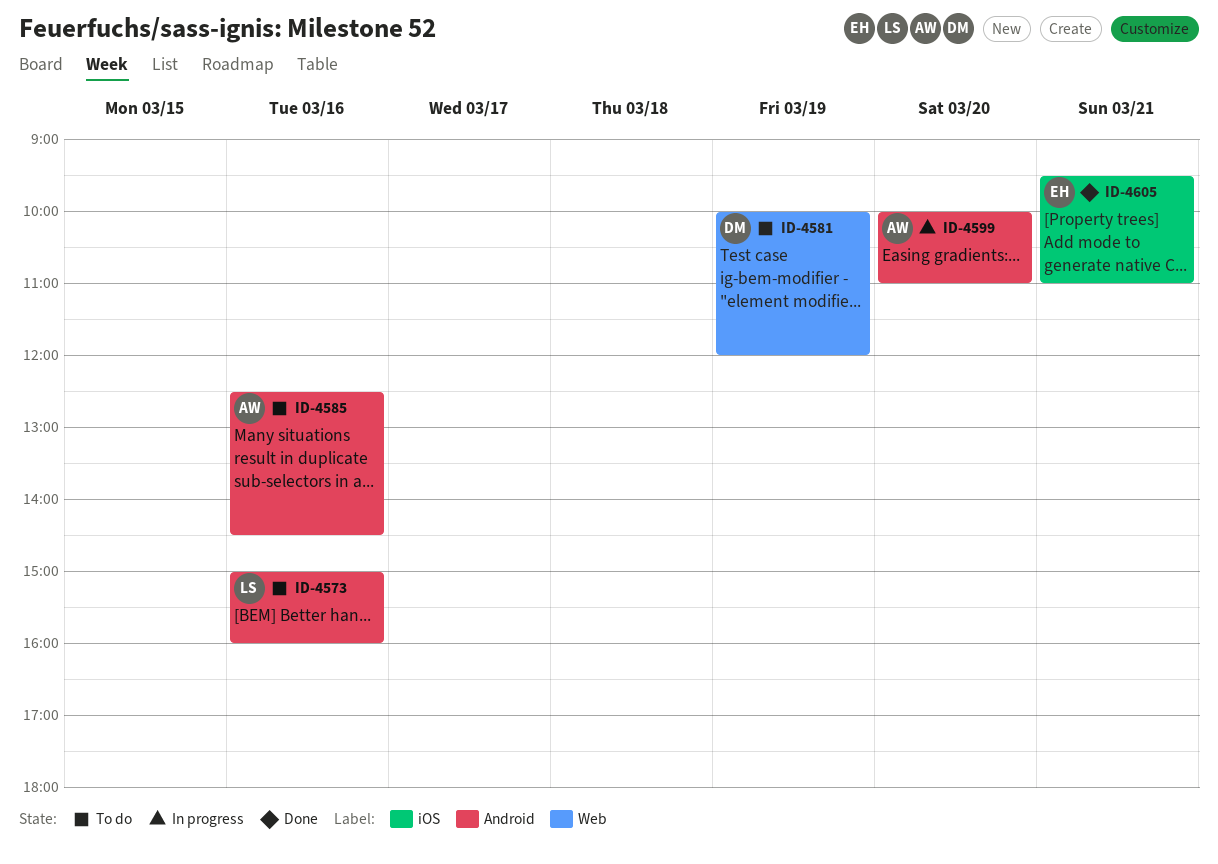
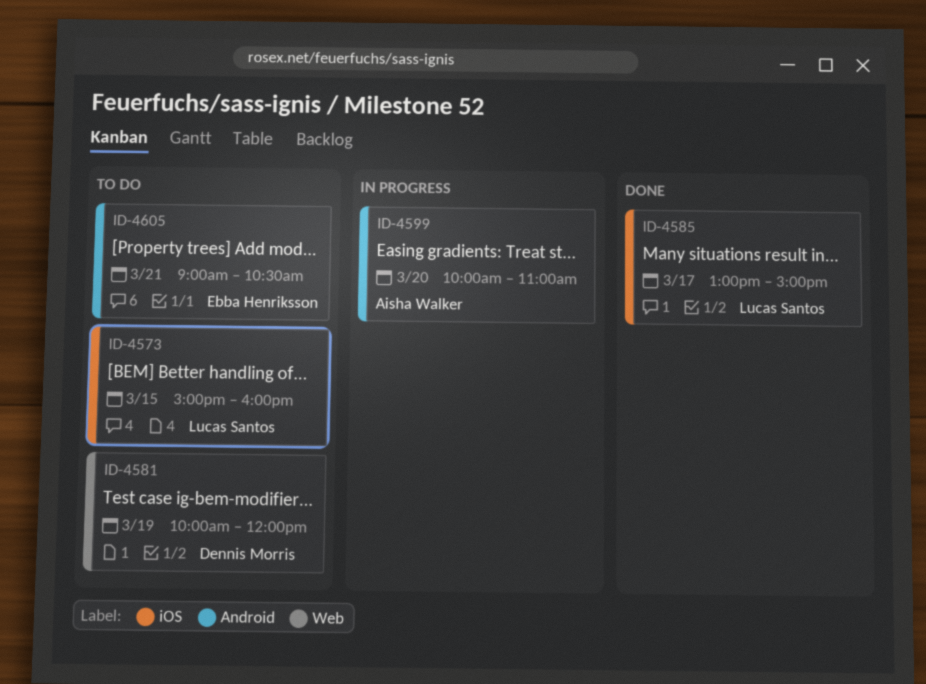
ID-4573, label: Android -> iOS
ID-4573, day: Mar 16 -> Mar 15
ID-4585, status: To do -> Done
ID-4585, owner: Aisha Walker -> Lucas Santos
ID-4585, label: Android -> iOS
ID-4585, day: Mar 16 -> Mar 17
ID-4585, begins: 12:30 -> 13:00
ID-4585, ends: 14:30 -> 15:00
ID-4605, status: Done -> To do
ID-4605, label: iOS -> Android
ID-4605, begins: 09:30 -> 09:00
ID-4605, ends: 11:00 -> 10:30

